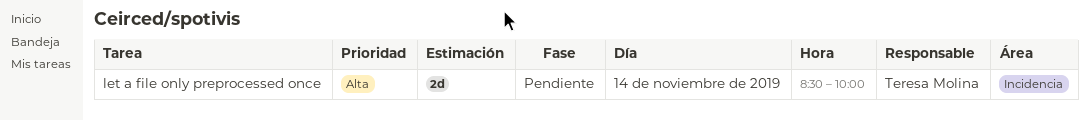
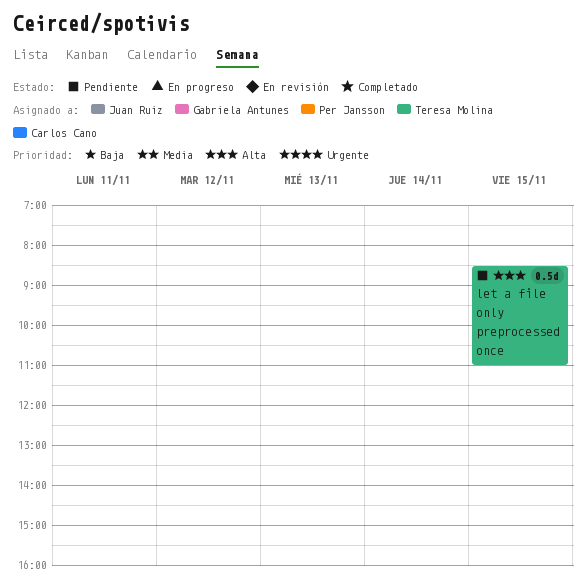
let a file only preprocessed once, estimate: 2d -> 0.5d
let a file only preprocessed once, day: Nov 14 -> Nov 15
let a file only preprocessed once, ends: 10:00 -> 11:00

